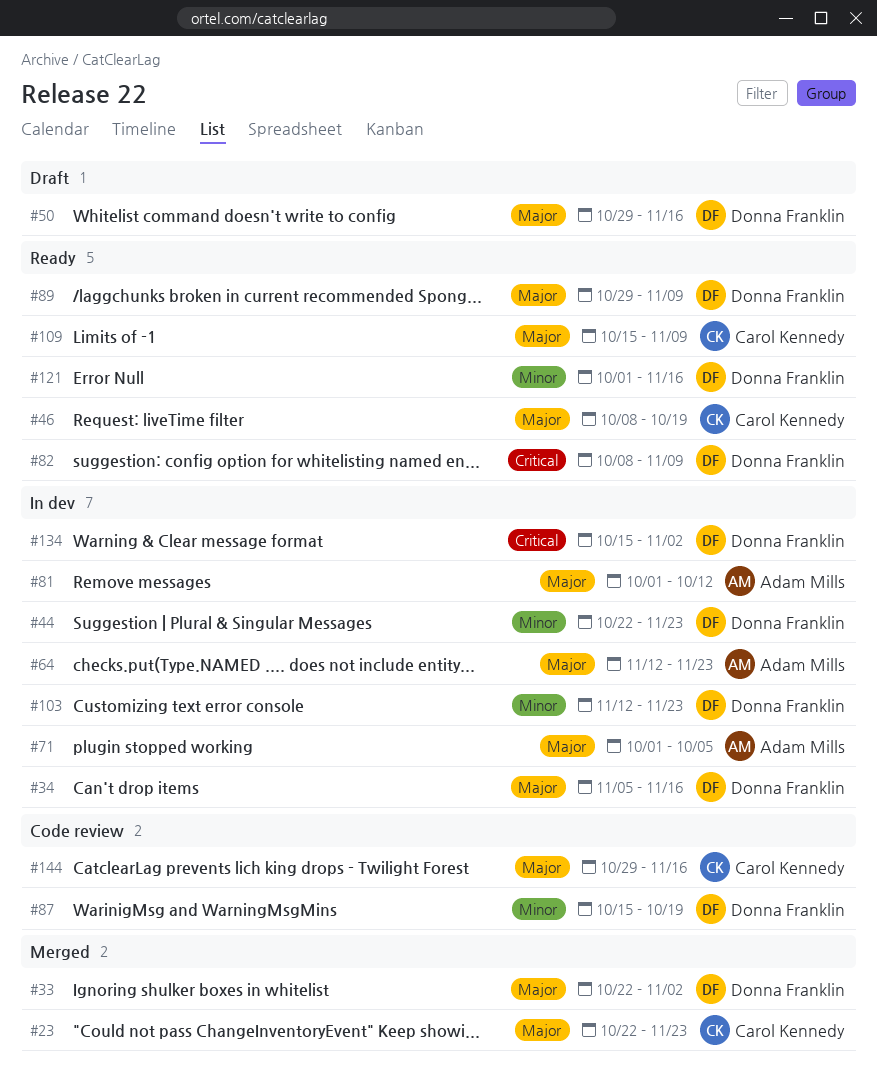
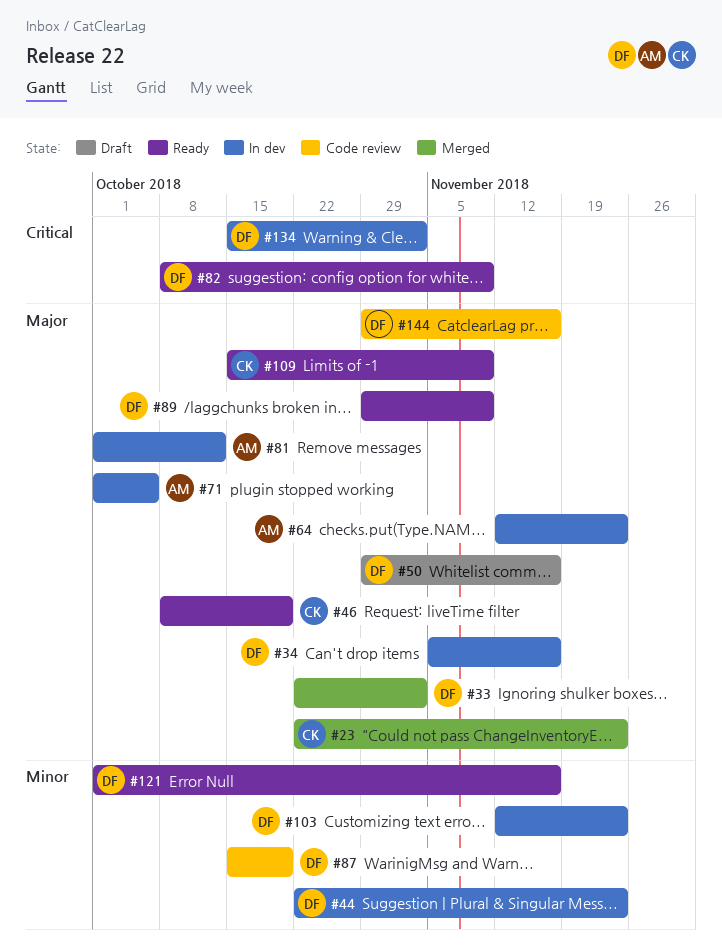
#144, owner: Carol Kennedy -> Donna Franklin

